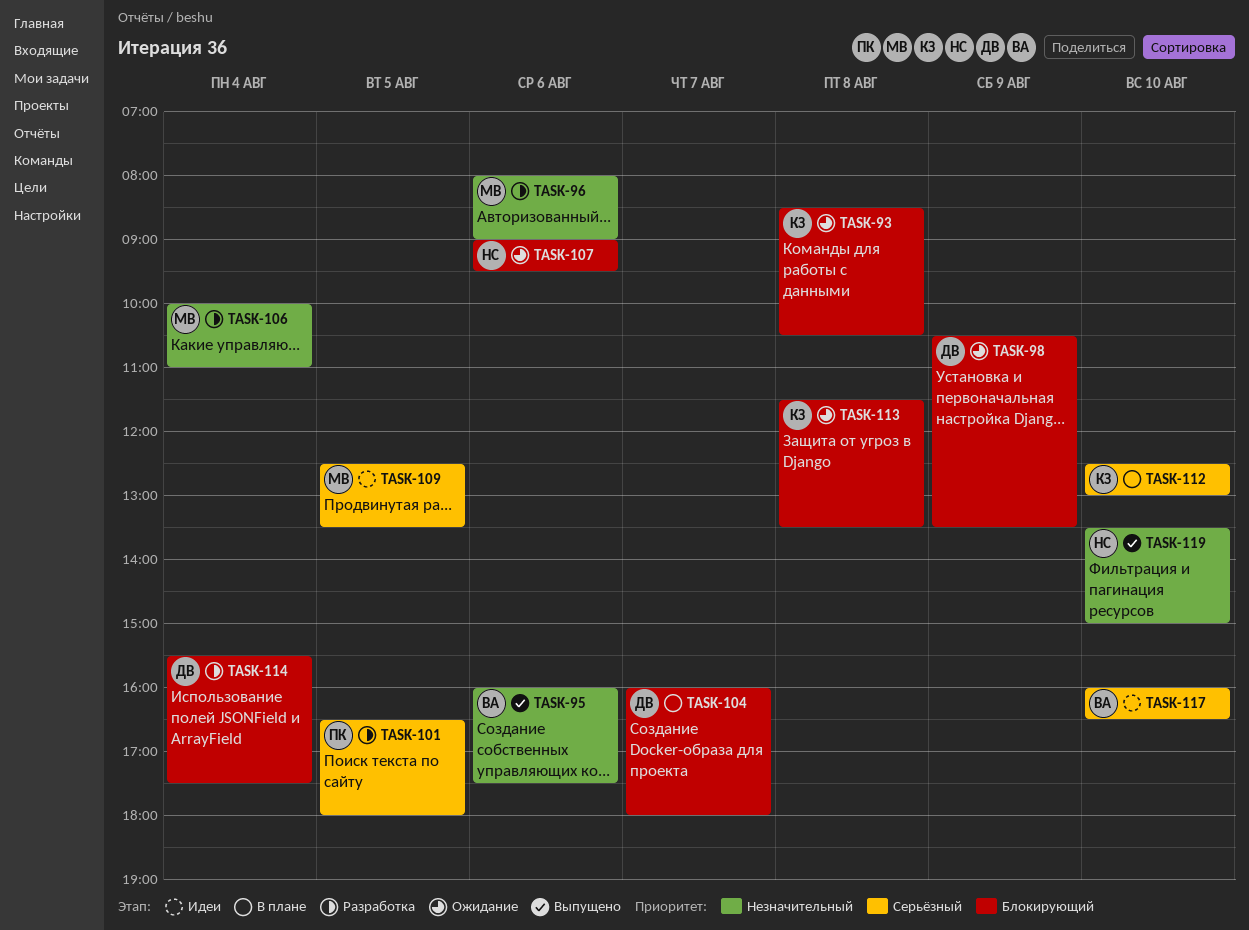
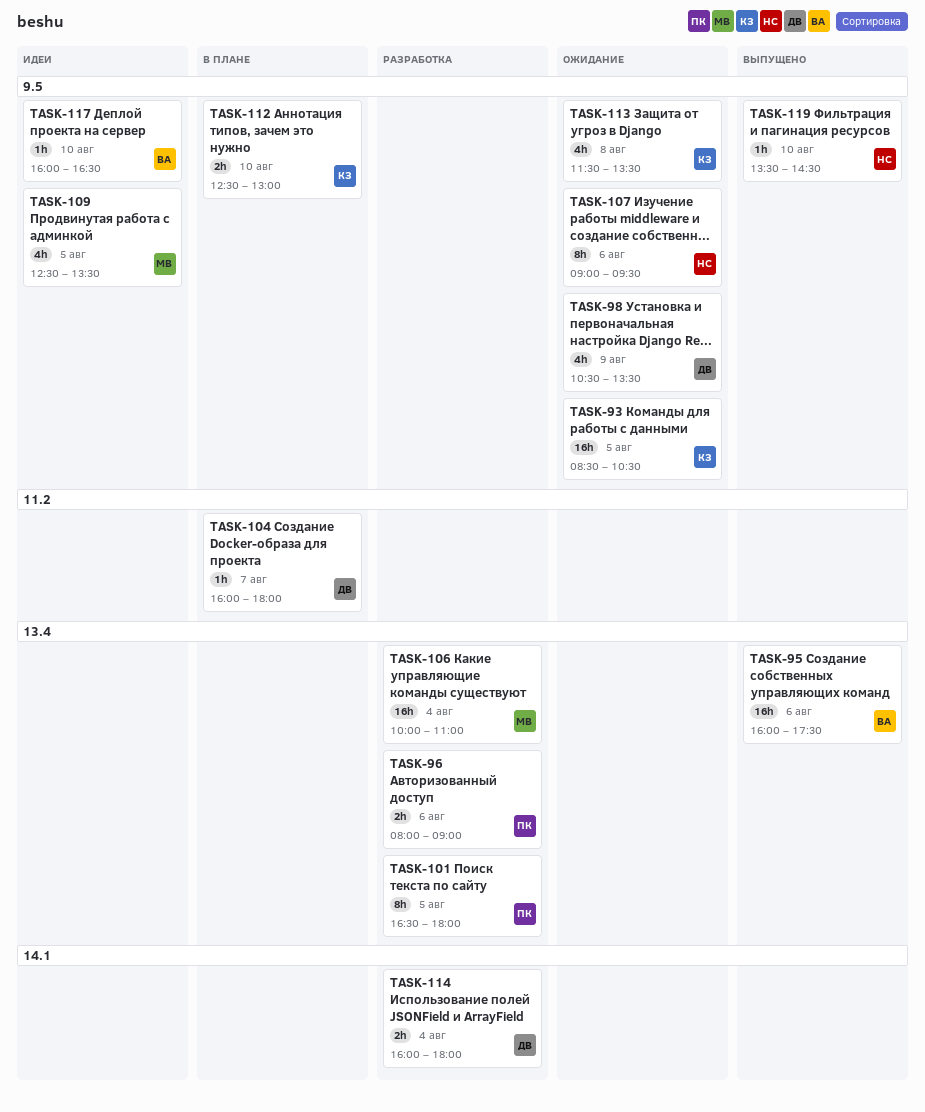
TASK-93, day: Aug 8 -> Aug 5
TASK-96, owner: МВ -> ПК
TASK-114, begins: 15:30 -> 16:00
TASK-114, ends: 17:30 -> 18:00
TASK-119, ends: 15:00 -> 14:30

